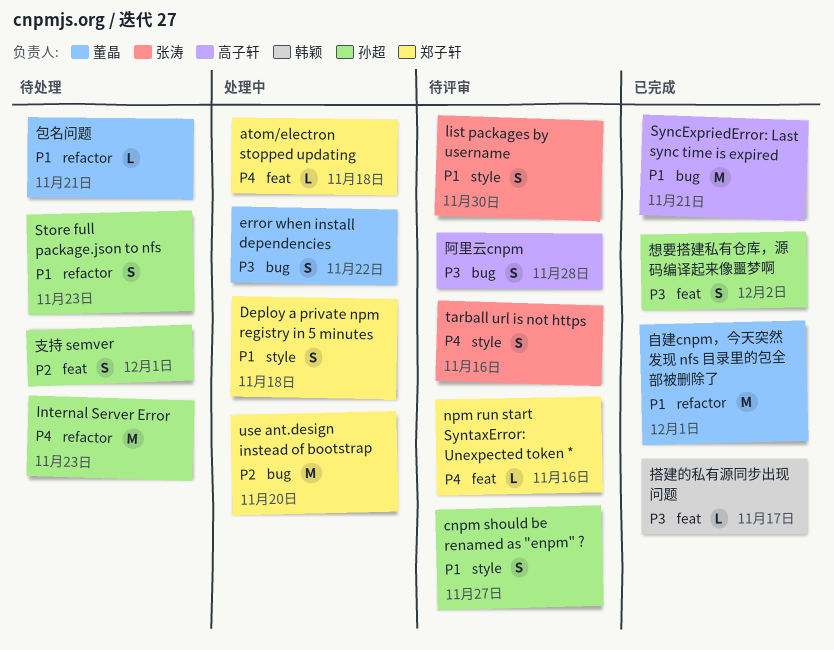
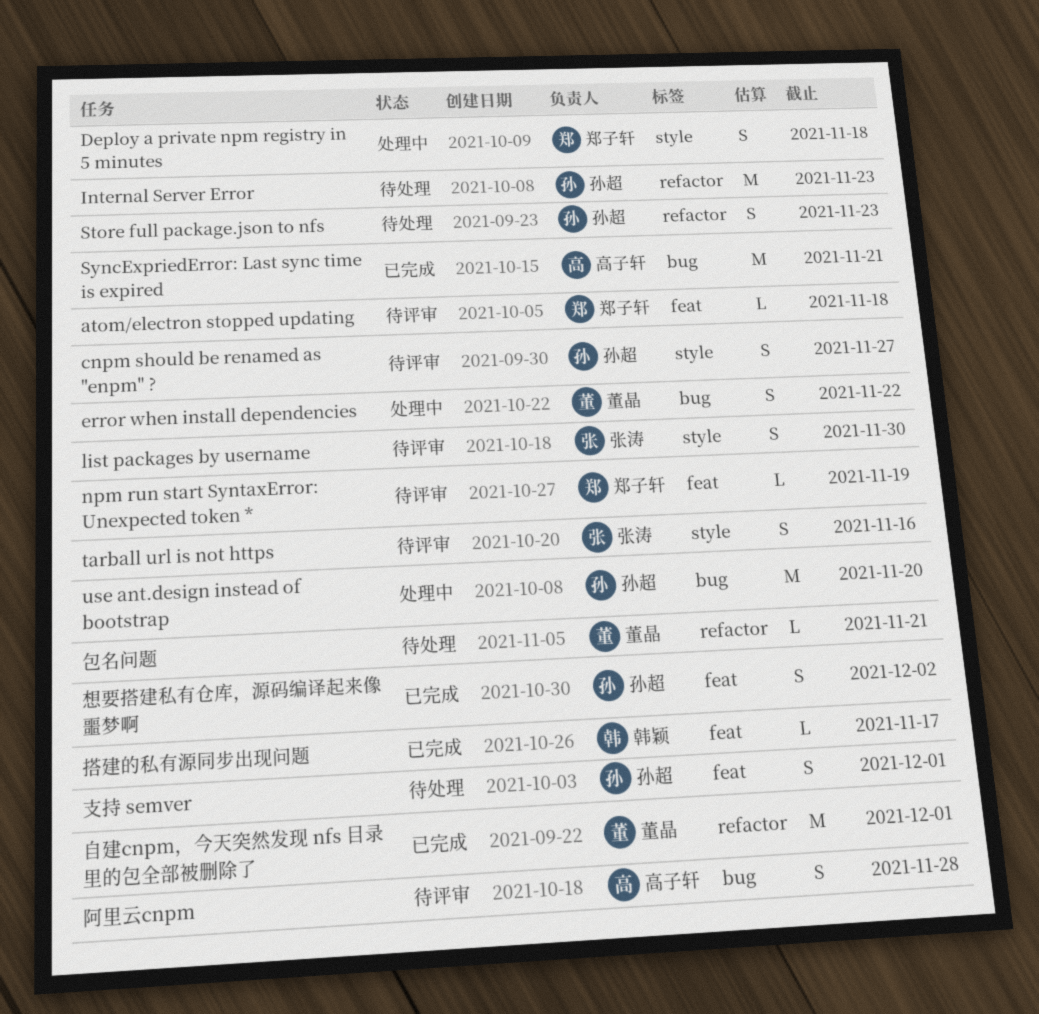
atom/electron stopped updating, status: 处理中 -> 待评审
npm run start SyntaxError: Unexpected token *, due: Nov 16 -> Nov 19
use ant.design instead of bootstrap, owner: 郑子轩 -> 孙超

